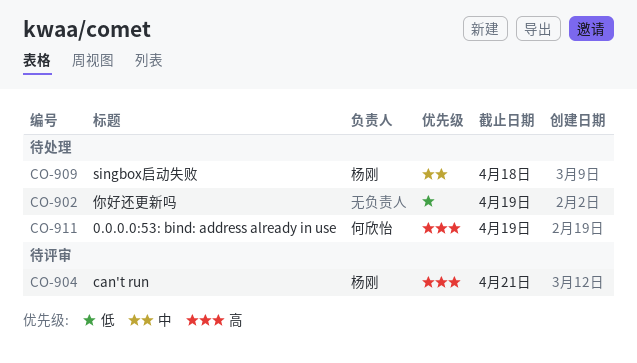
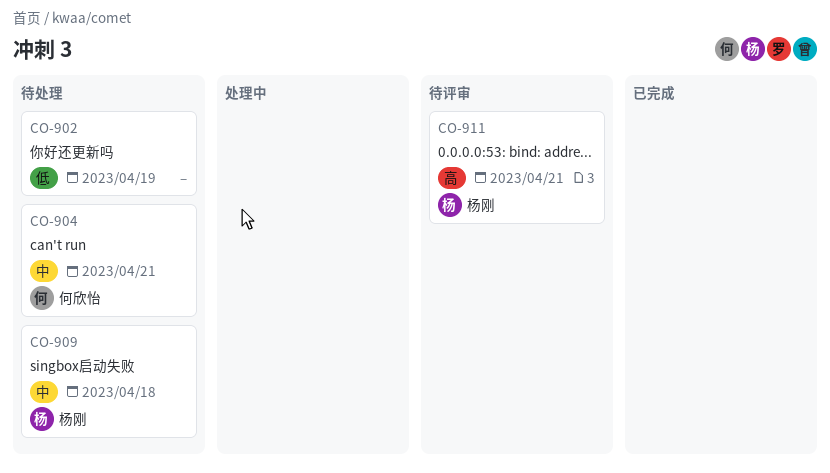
CO-904, status: 待评审 -> 待处理
CO-904, owner: 杨刚 -> 何欣怡
CO-904, priority: 高 -> 中
CO-911, status: 待处理 -> 待评审
CO-911, owner: 何欣怡 -> 杨刚
CO-911, due: Apr 19 -> Apr 21

